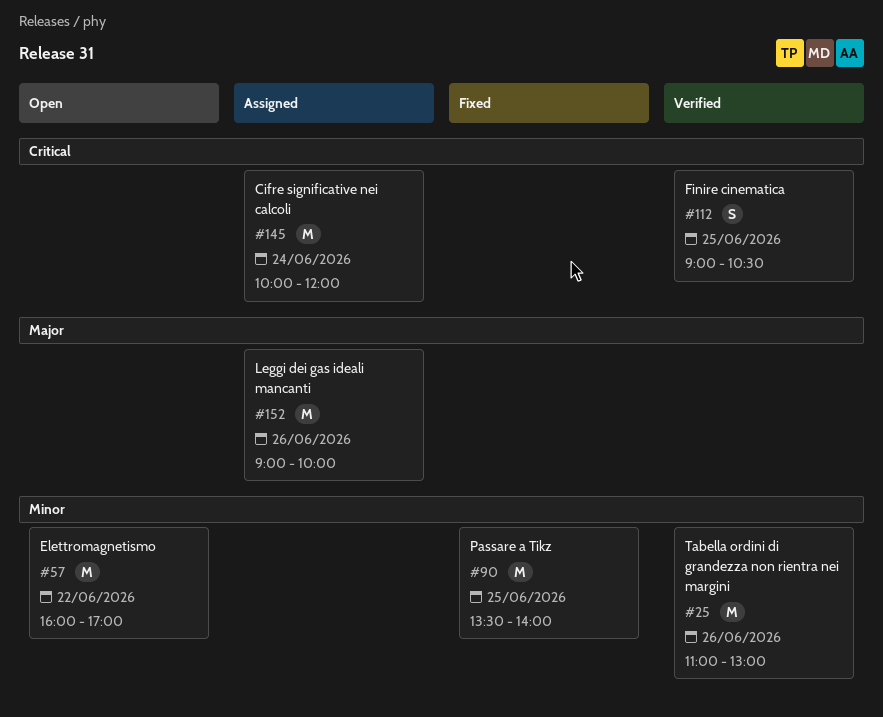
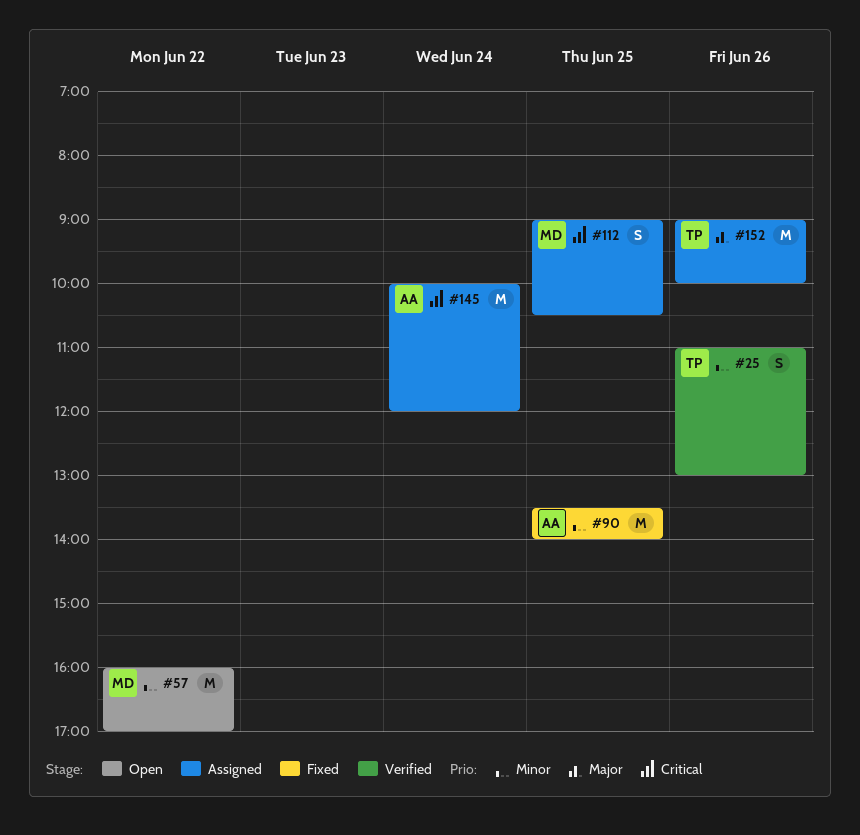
#25, estimate: M -> S
#112, status: Verified -> Assigned

